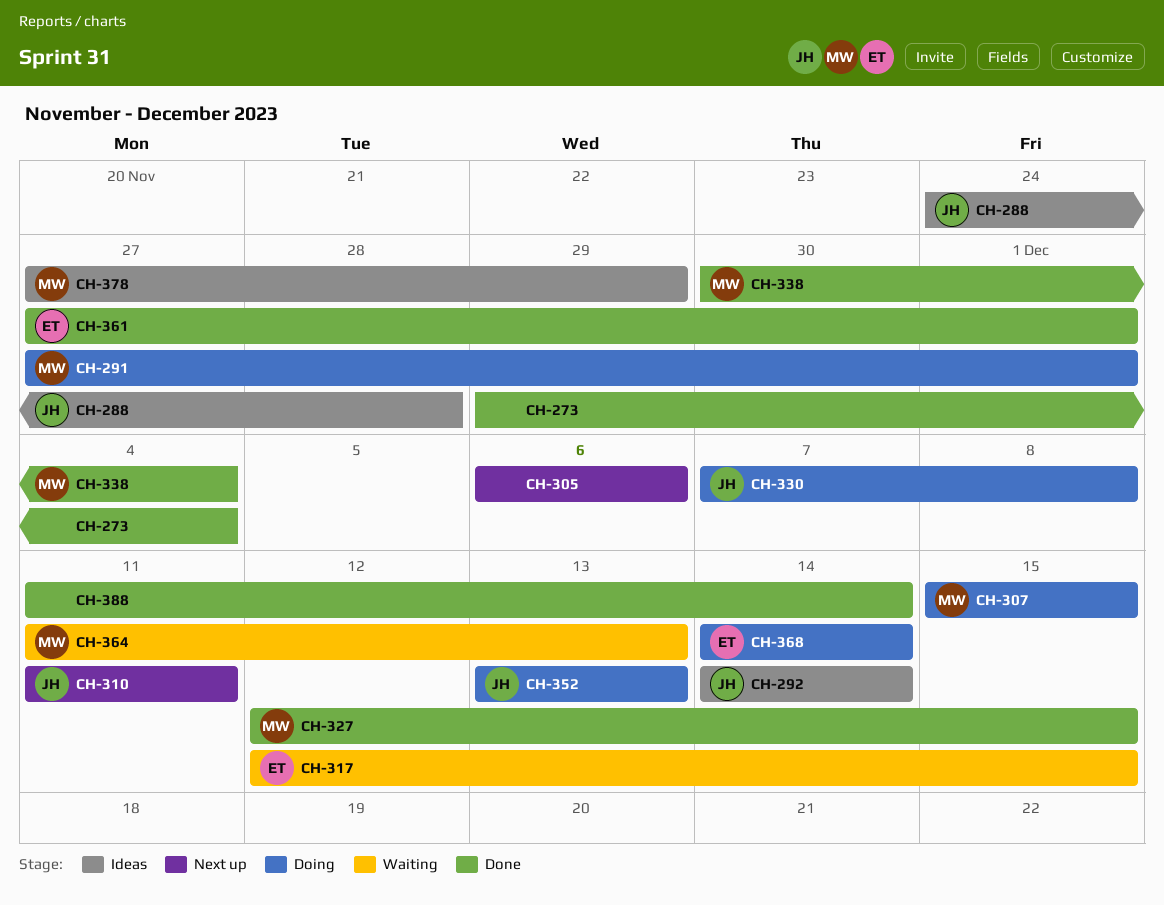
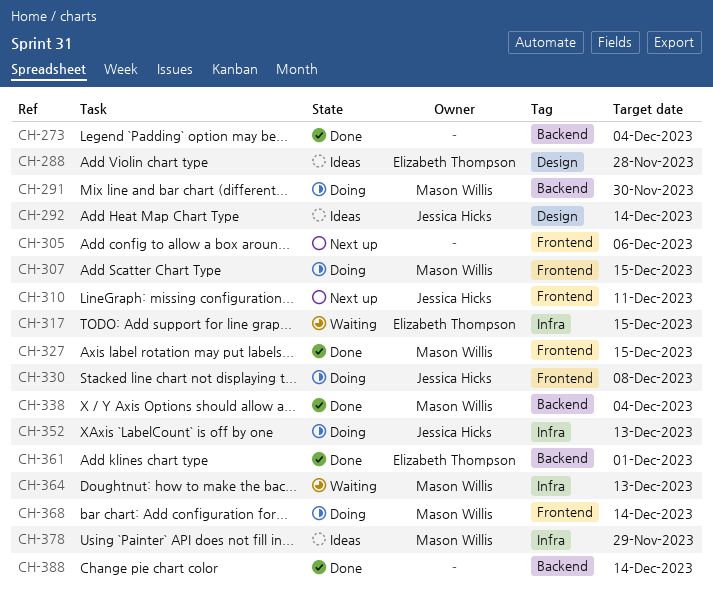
CH-288, owner: Jessica Hicks -> Elizabeth Thompson
CH-291, due: Dec 1 -> Nov 30
CH-368, owner: Elizabeth Thompson -> Mason Willis

